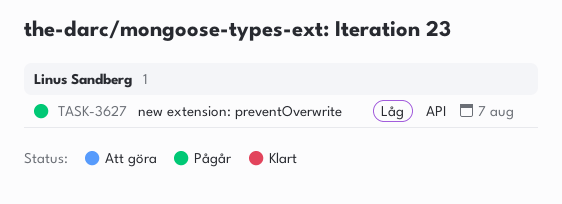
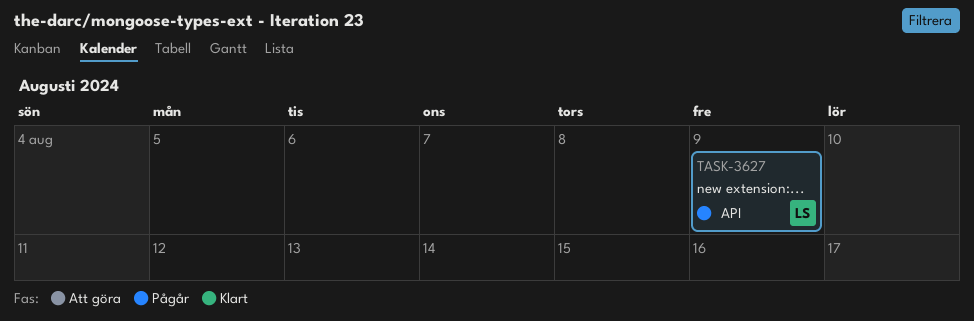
TASK-3627, due: Aug 7 -> Aug 9

